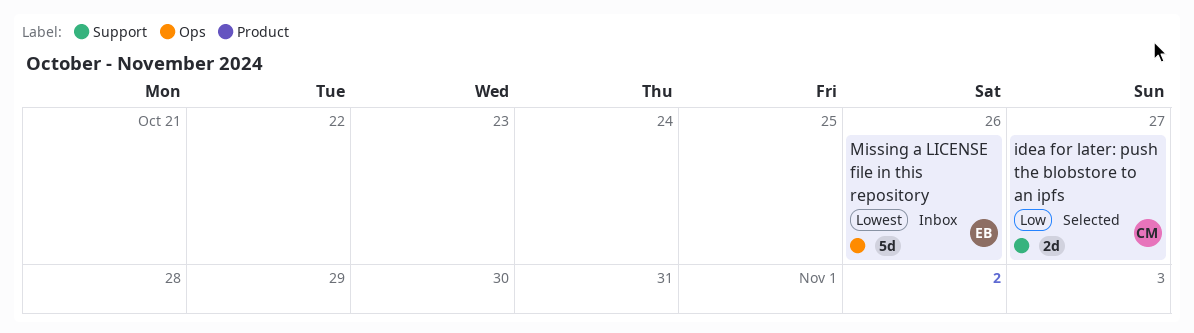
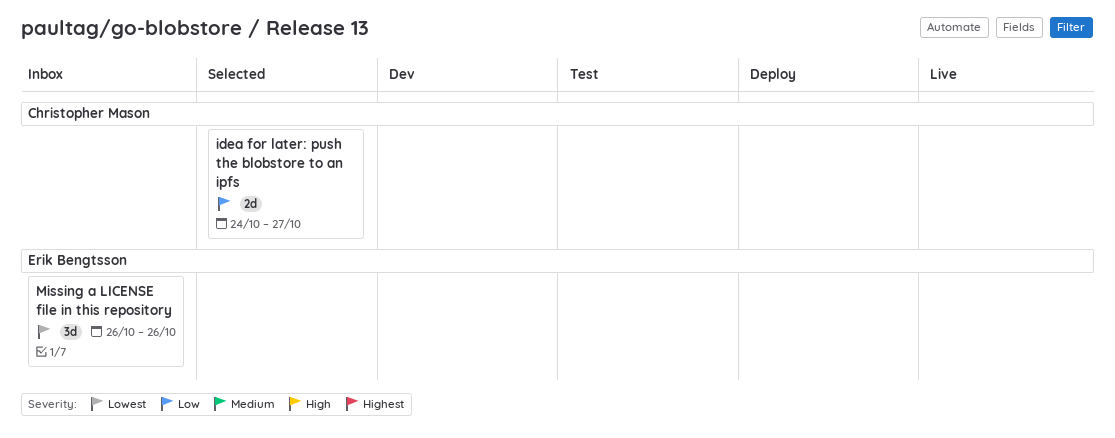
Missing a LICENSE file in this repository, estimate: 5d -> 3d

